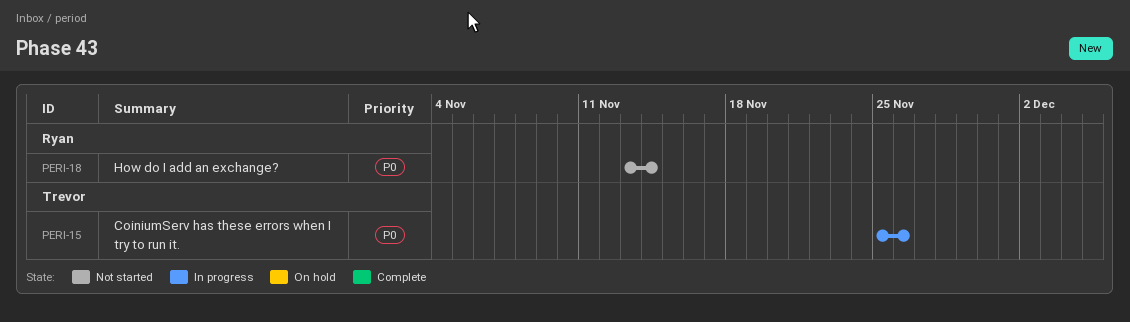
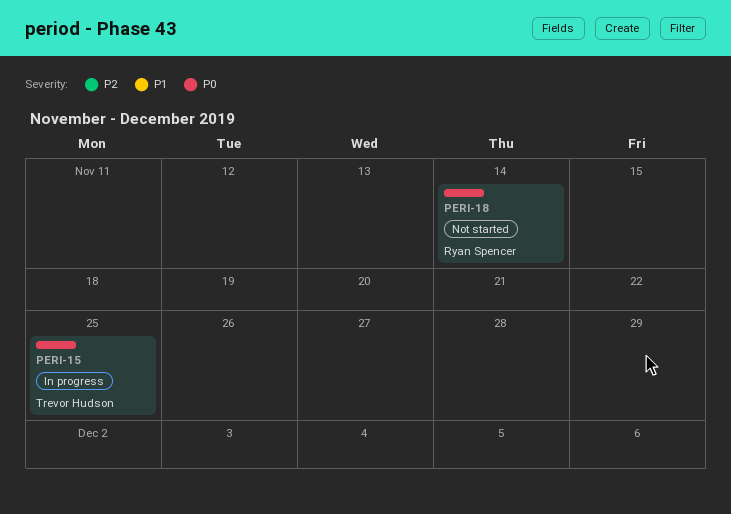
PERI-15, due: Nov 26 -> Nov 25

